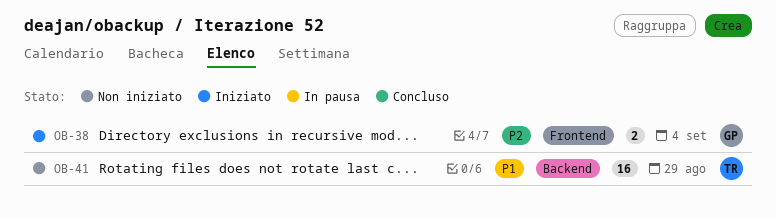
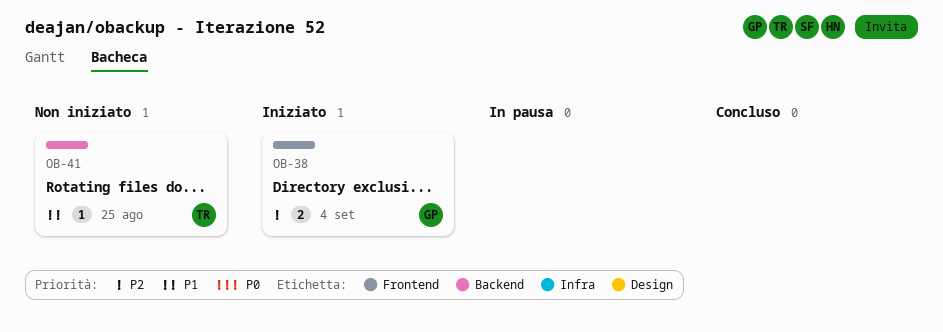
OB-41, estimate: 16 -> 1
OB-41, due: Aug 29 -> Aug 25

